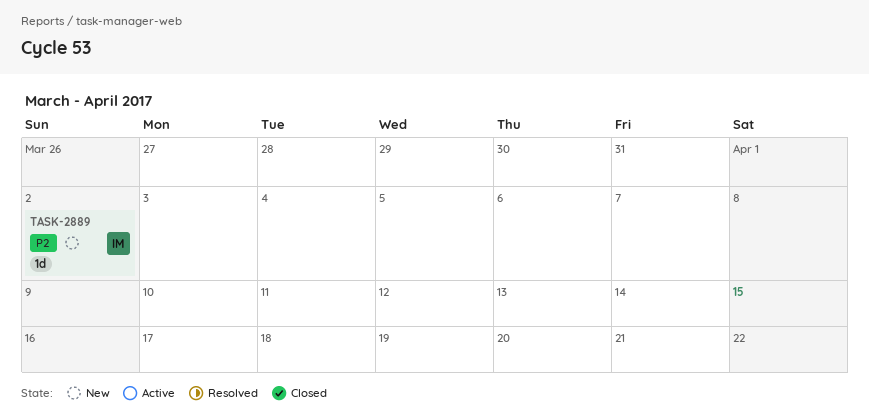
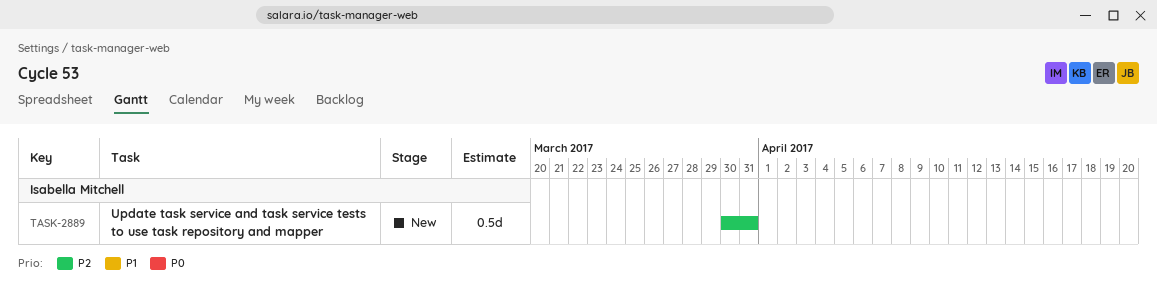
TASK-2889, estimate: 1d -> 0.5d
TASK-2889, due: Apr 2 -> Mar 31

